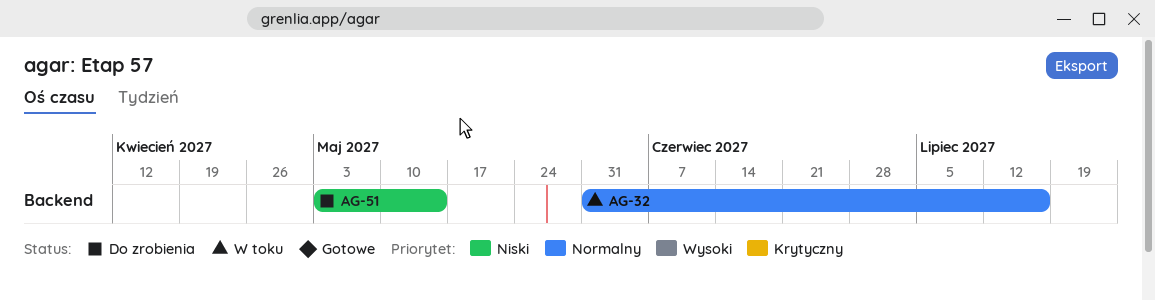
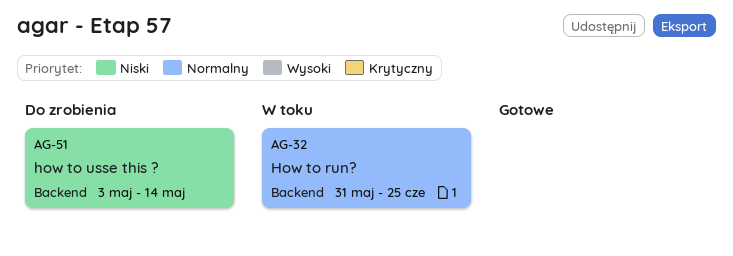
AG-32, due: Jul 16 -> Jun 25

